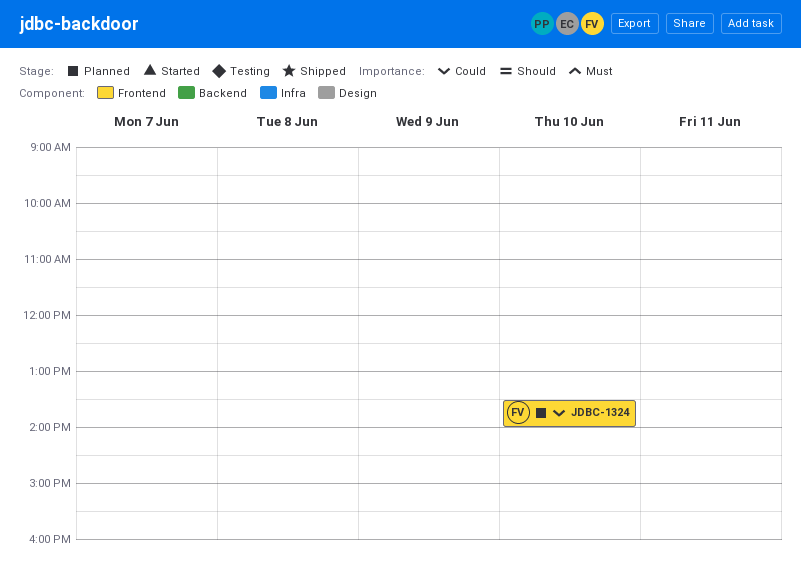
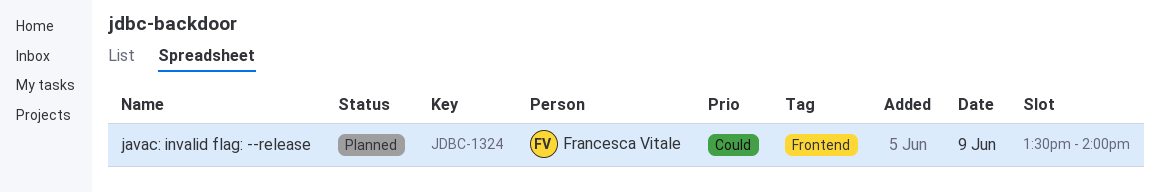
JDBC-1324, day: Jun 10 -> Jun 9

